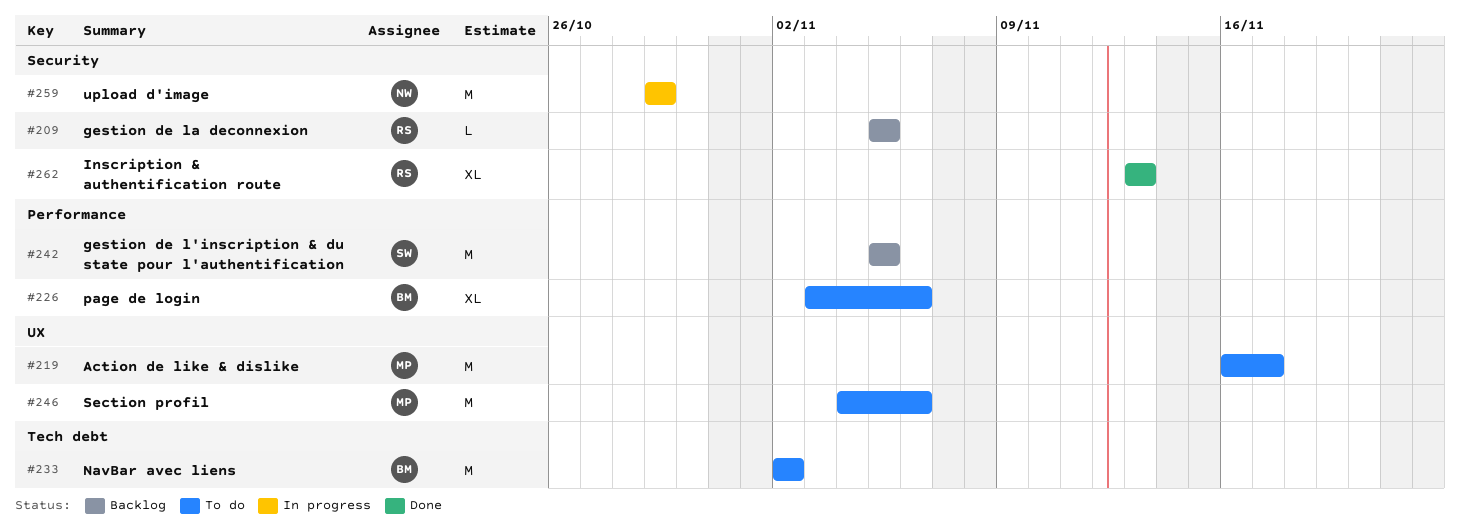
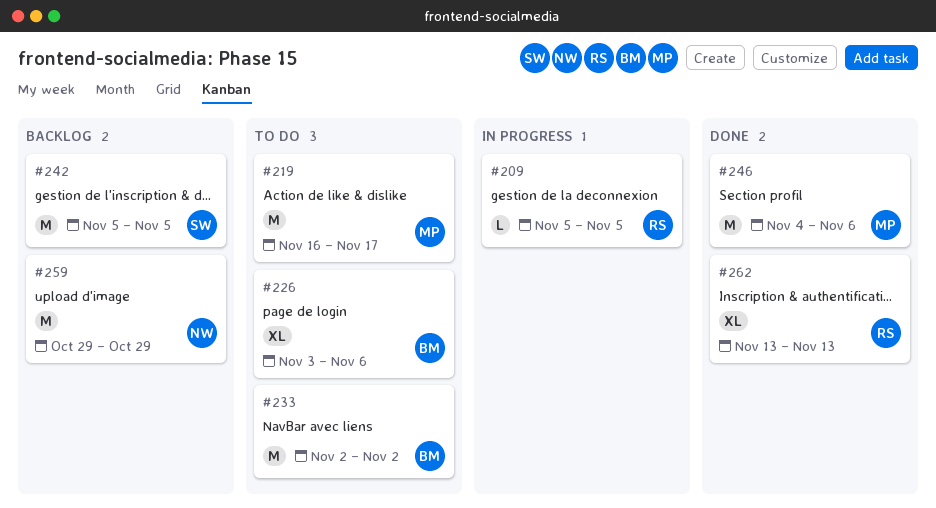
#209, status: Backlog -> In progress
#246, status: To do -> Done
#259, status: In progress -> Backlog

